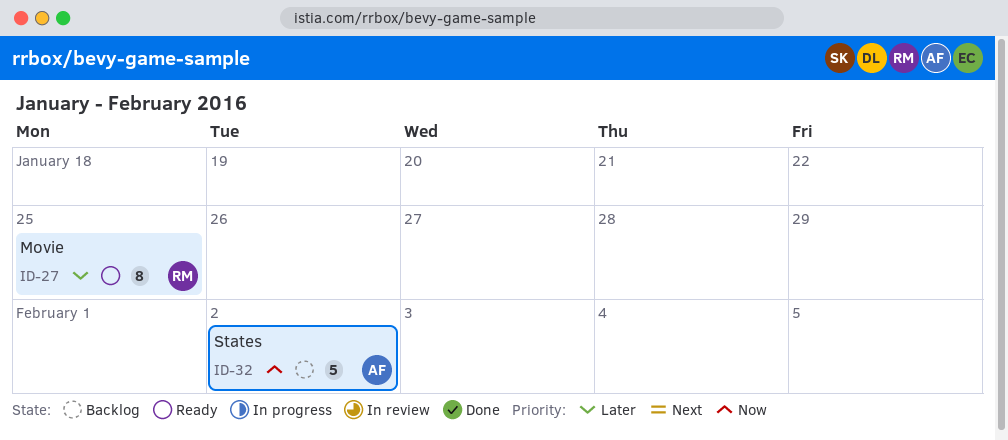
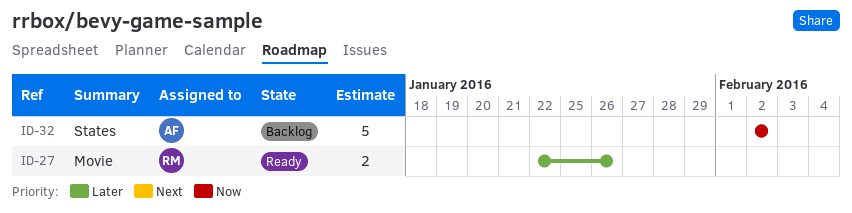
ID-27, estimate: 8 -> 2
ID-27, due: Jan 25 -> Jan 26

